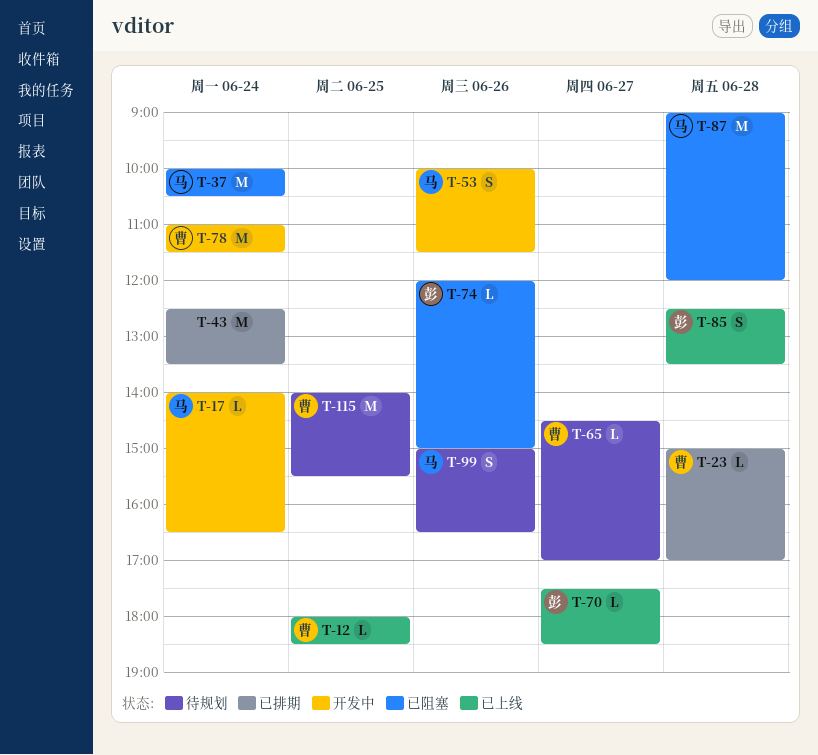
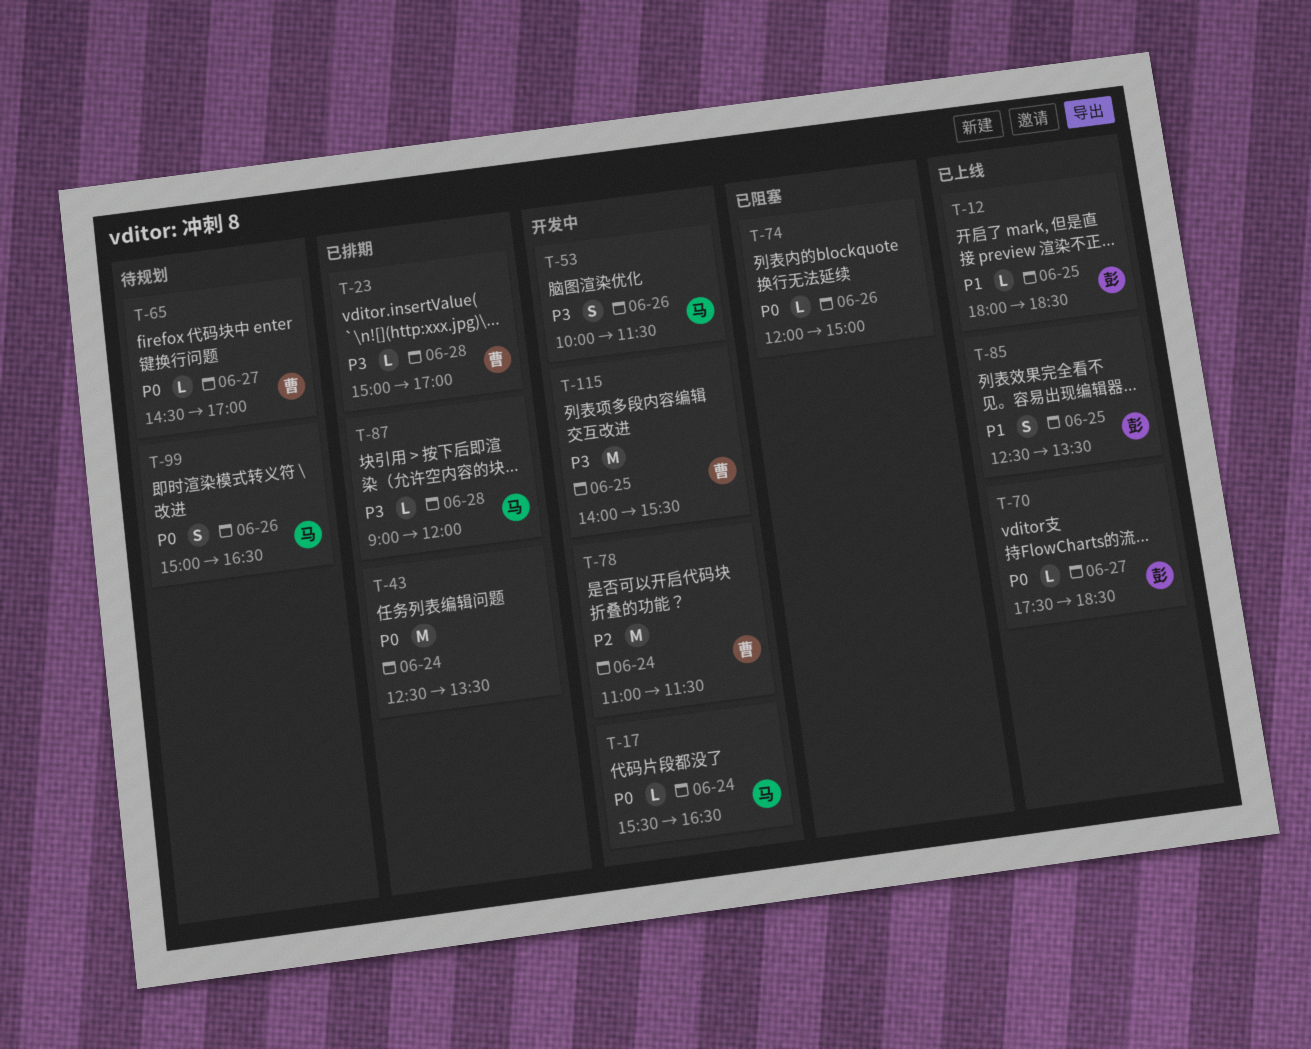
T-12, owner: 曹 -> 彭
T-17, begins: 14:00 -> 15:30
T-37: present -> none
T-74, owner: 彭 -> none
T-85, day: Jun 28 -> Jun 25
T-87, status: 已阻塞 -> 已排期
T-87, estimate: M -> L
T-115, status: 待规划 -> 开发中

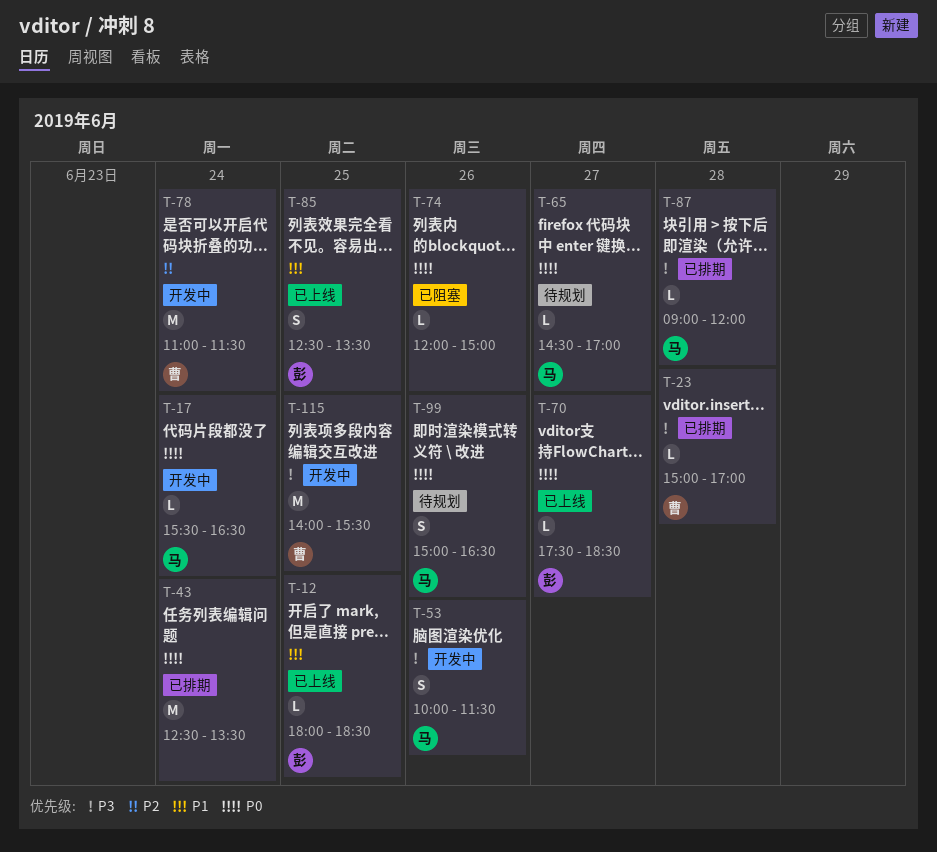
T-65, owner: 曹 -> 马

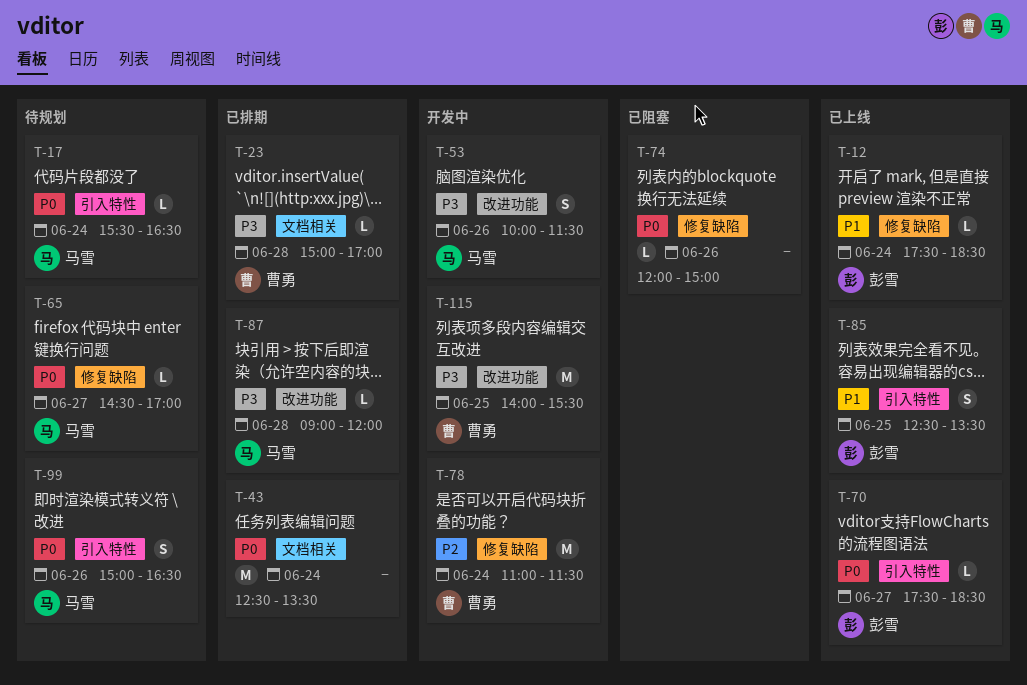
T-12, day: Jun 25 -> Jun 24
T-12, begins: 18:00 -> 17:30
T-17, status: 开发中 -> 待规划

